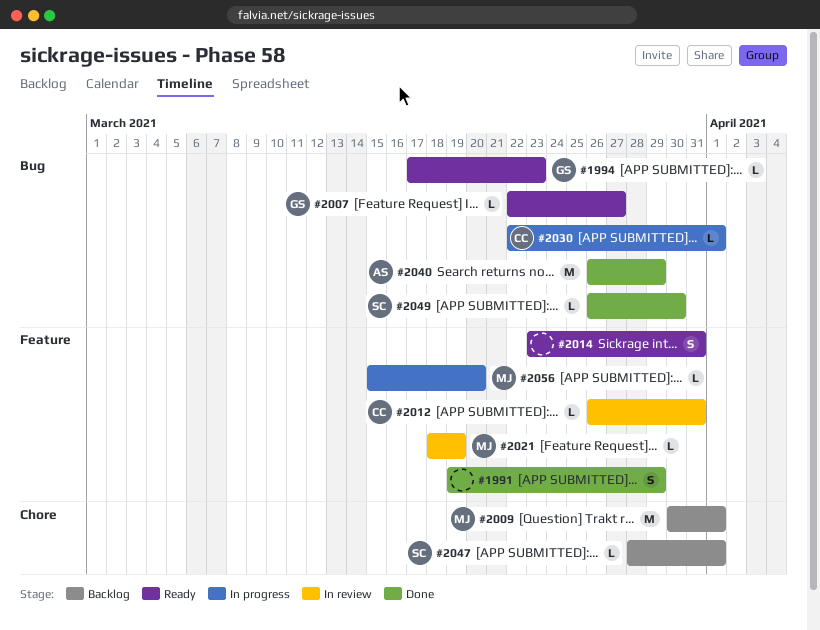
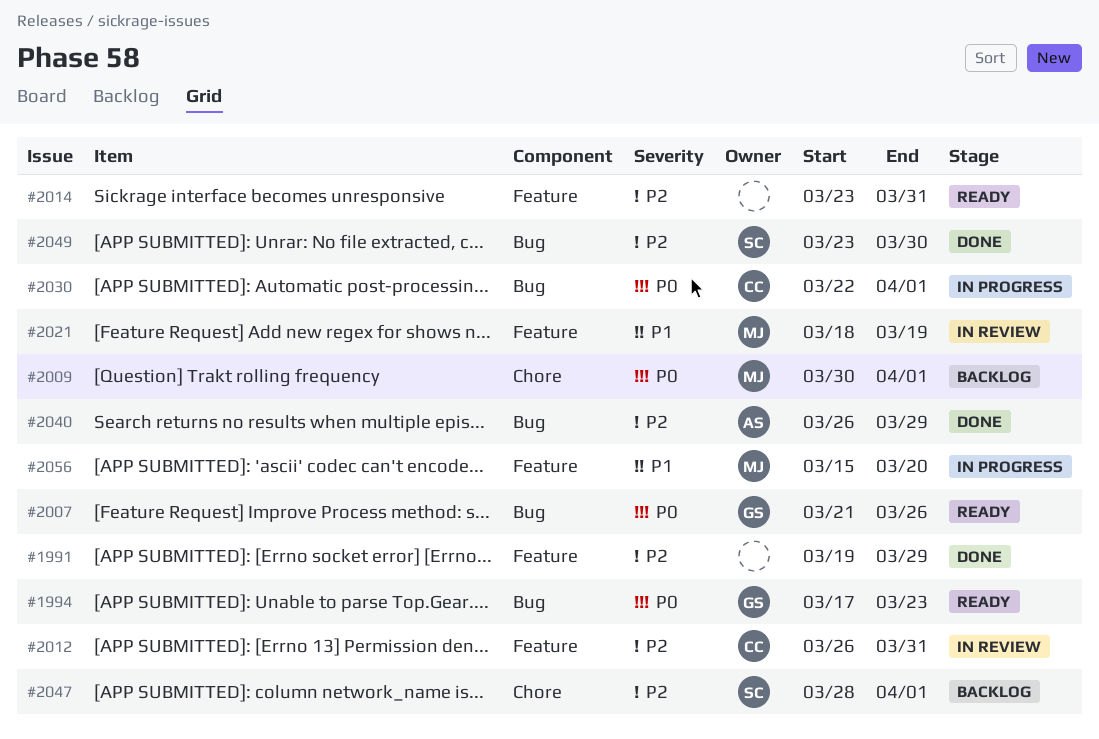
#2007, start: Mar 22 -> Mar 21
#2007, due: Mar 27 -> Mar 26
#2049, start: Mar 26 -> Mar 23

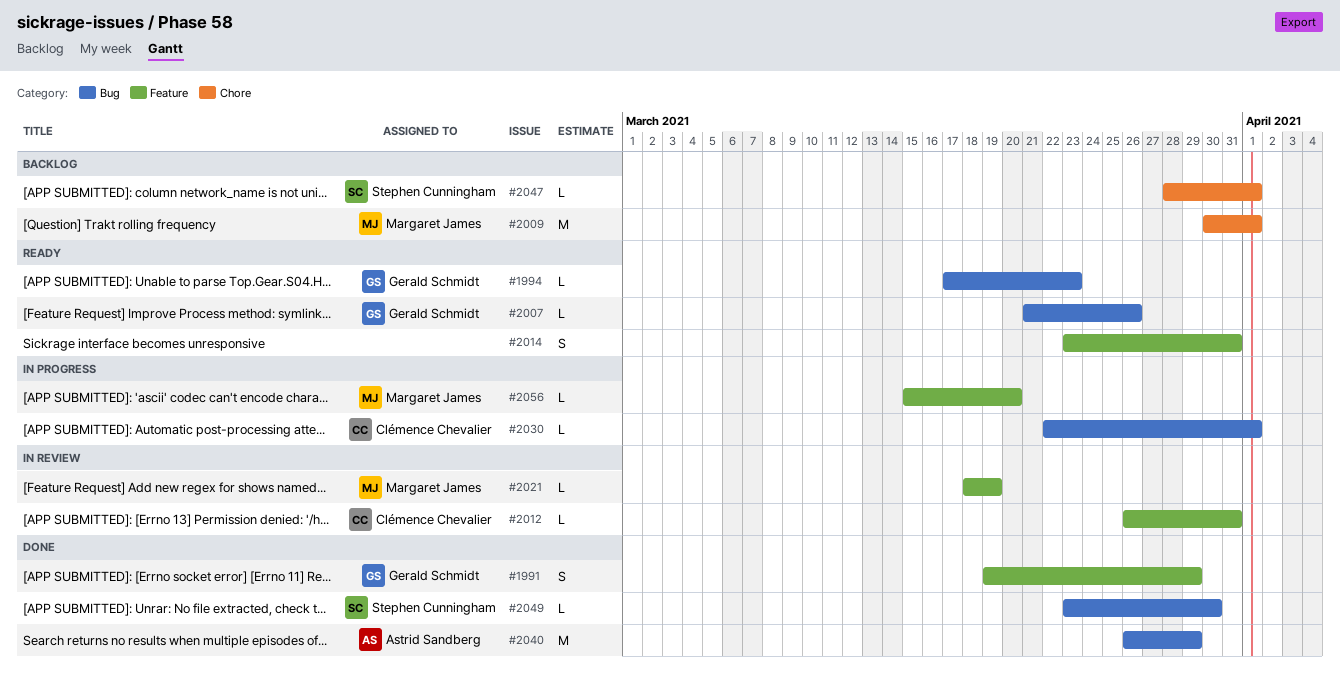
#1991, owner: none -> Gerald Schmidt

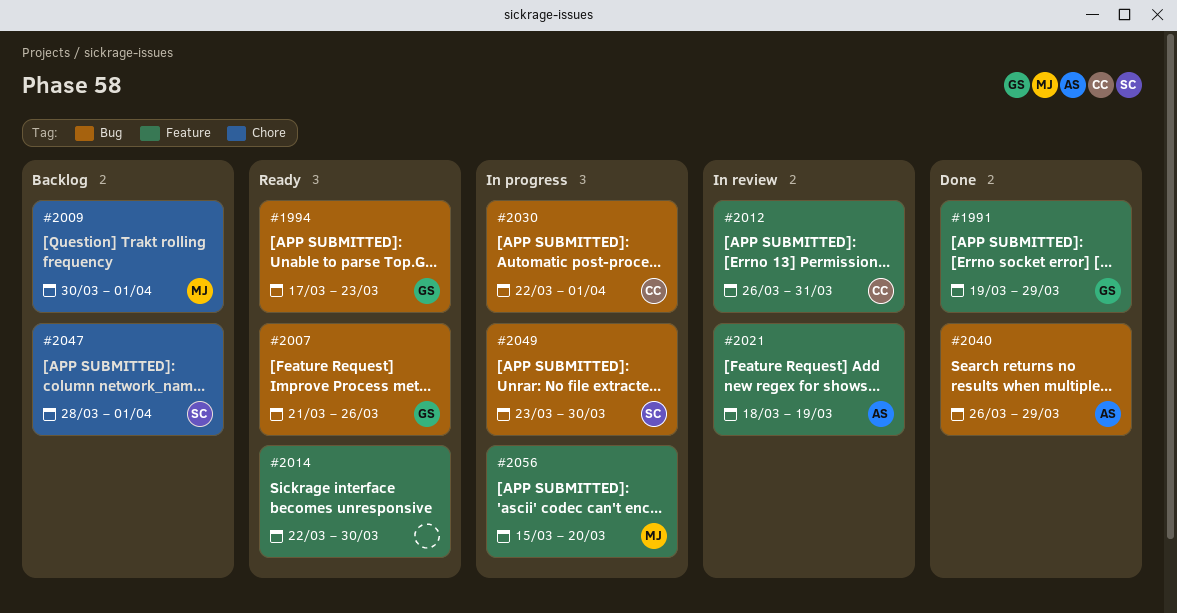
#2014, start: Mar 23 -> Mar 22
#2014, due: Mar 31 -> Mar 30
#2021, owner: Margaret James -> Astrid Sandberg
#2049, status: Done -> In progress

